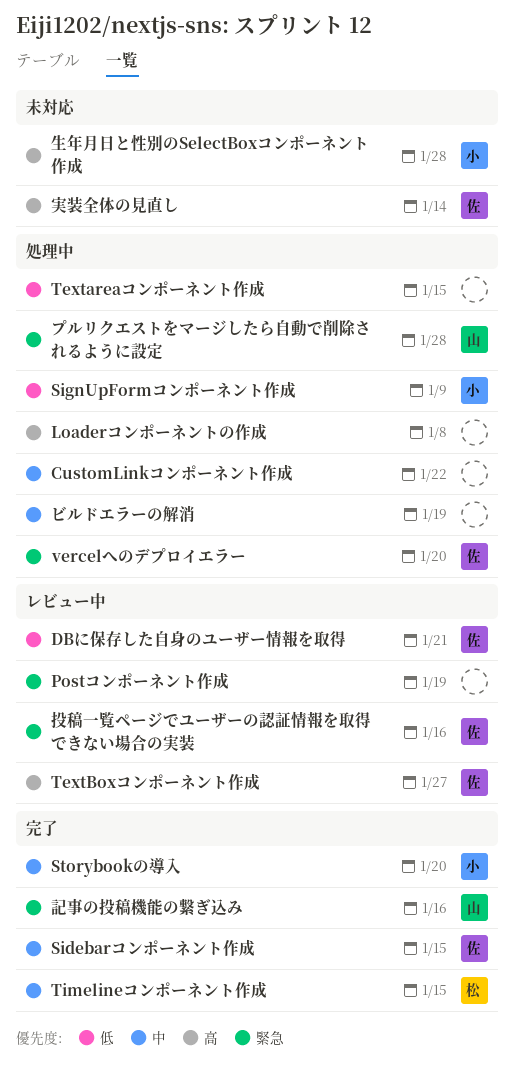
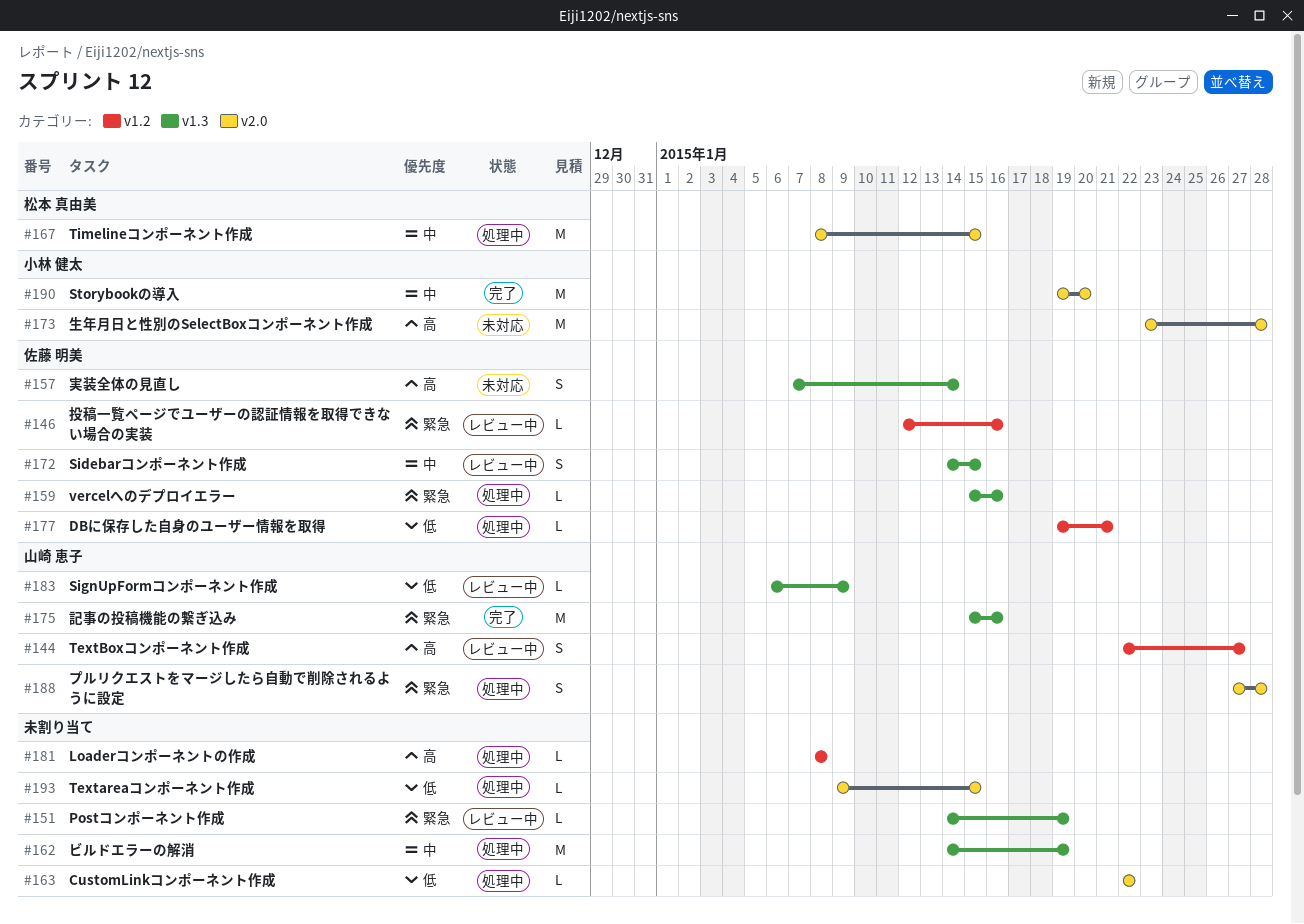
CustomLinkコンポーネント作成, priority: 中 -> 低
DBに保存した自身のユーザー情報を取得, status: レビュー中 -> 処理中
Sidebarコンポーネント作成, status: 完了 -> レビュー中
SignUpFormコンポーネント作成, status: 処理中 -> レビュー中
SignUpFormコンポーネント作成, owner: 小林 健太 -> 山崎 恵子
TextBoxコンポーネント作成, owner: 佐藤 明美 -> 山崎 恵子
Timelineコンポーネント作成, status: 完了 -> 処理中
vercelへのデプロイエラー, due: Jan 20 -> Jan 16

